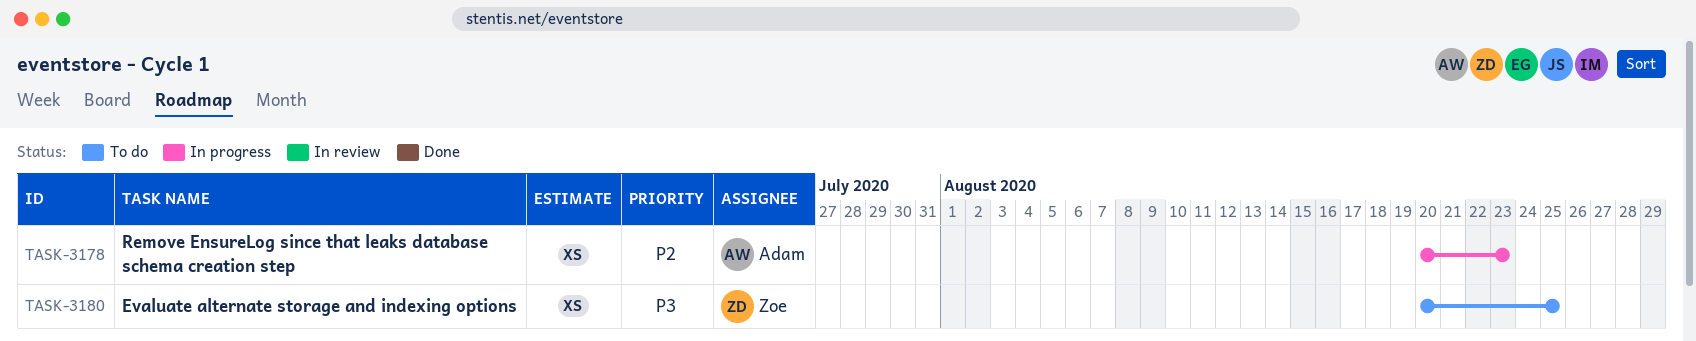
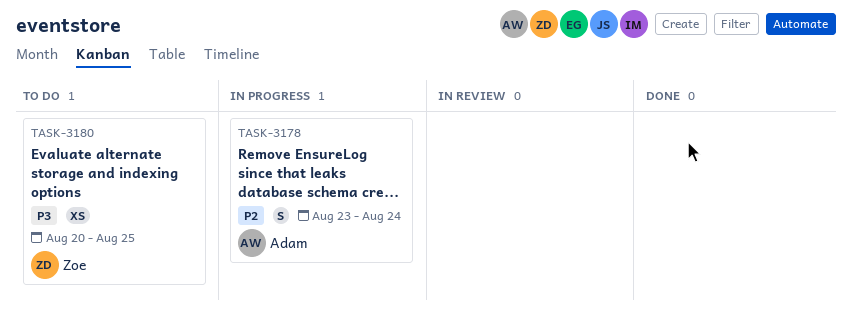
TASK-3178, estimate: XS -> S
TASK-3178, start: Aug 20 -> Aug 23
TASK-3178, due: Aug 23 -> Aug 24

